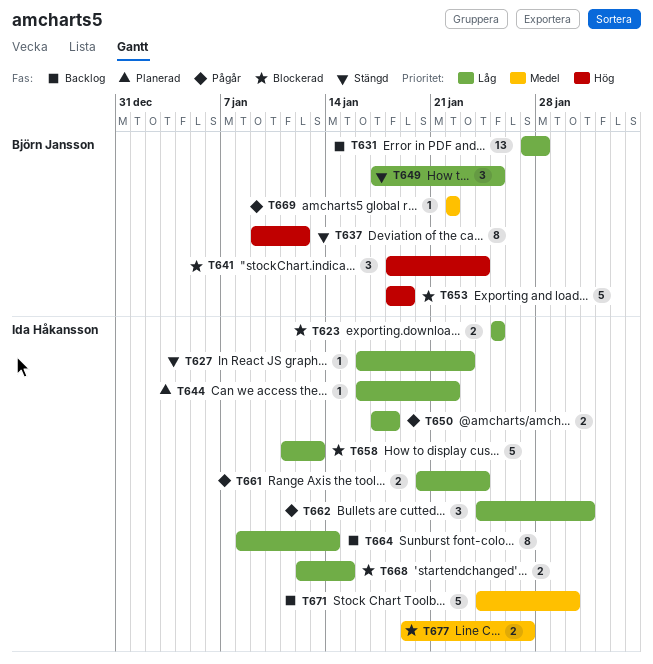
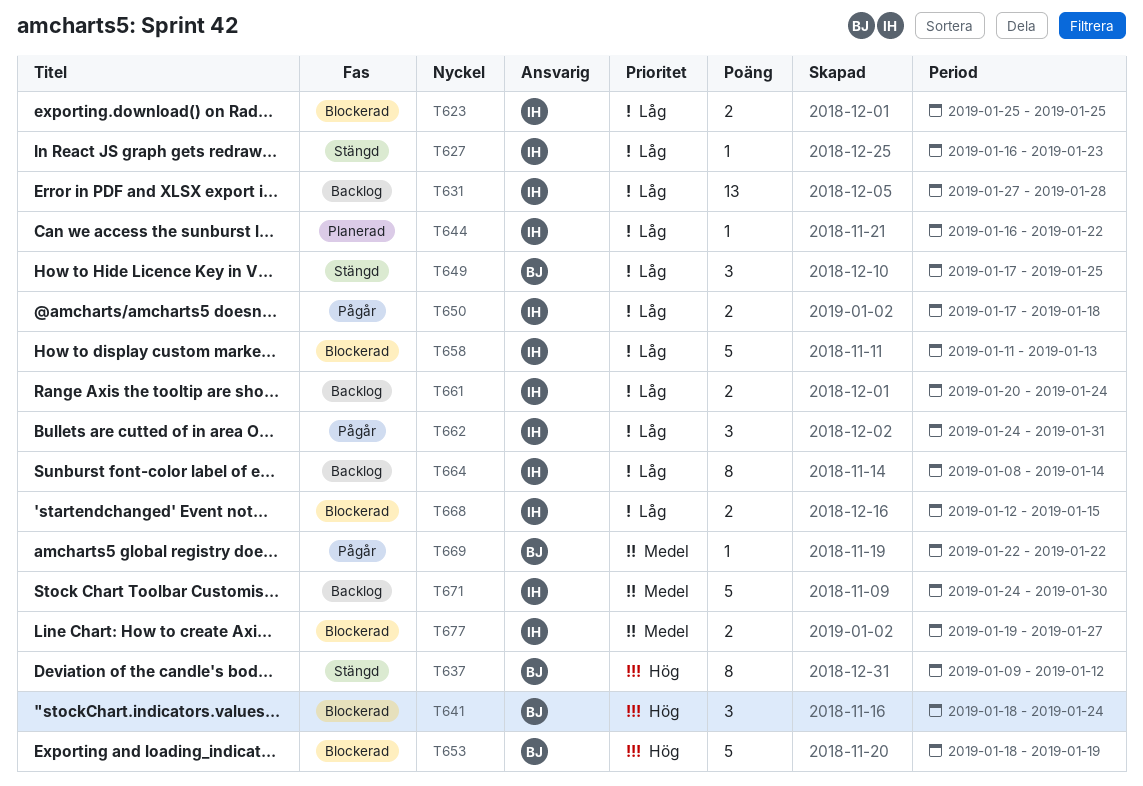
T631, owner: Björn Jansson -> Ida Håkansson
T661, status: Pågår -> Backlog

